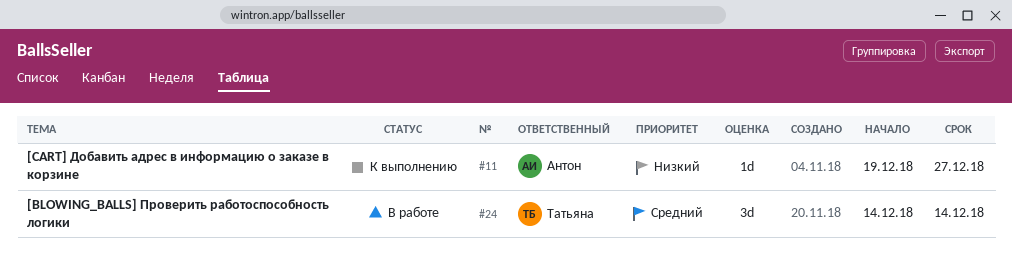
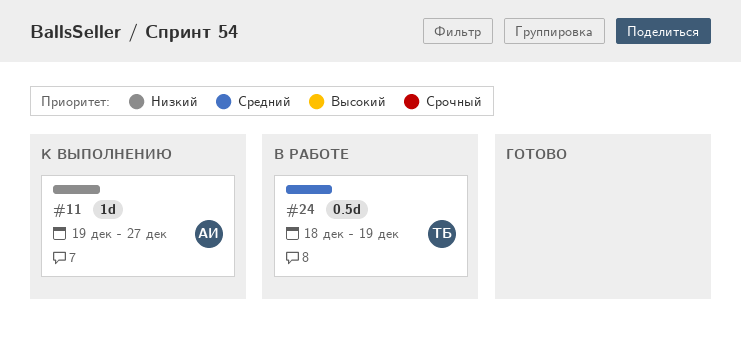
#24, estimate: 3d -> 0.5d
#24, start: Dec 14 -> Dec 18
#24, due: Dec 14 -> Dec 19

